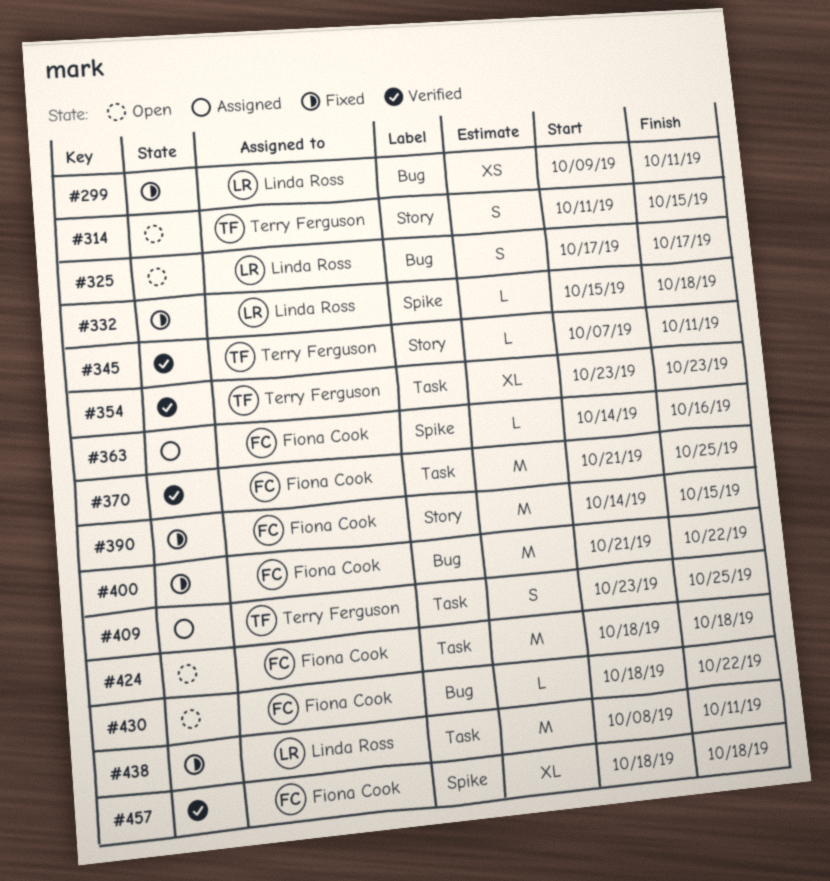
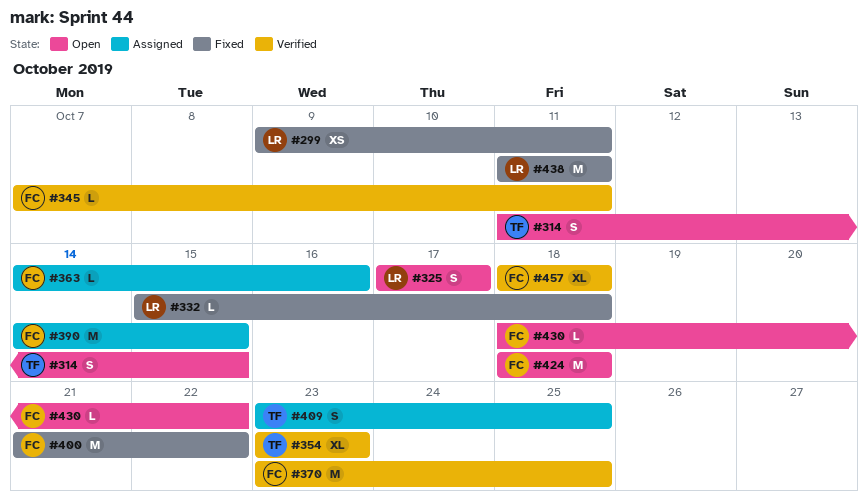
#345, owner: Terry Ferguson -> Fiona Cook
#370, start: Oct 21 -> Oct 23
#390, status: Fixed -> Assigned
#438, start: Oct 8 -> Oct 11

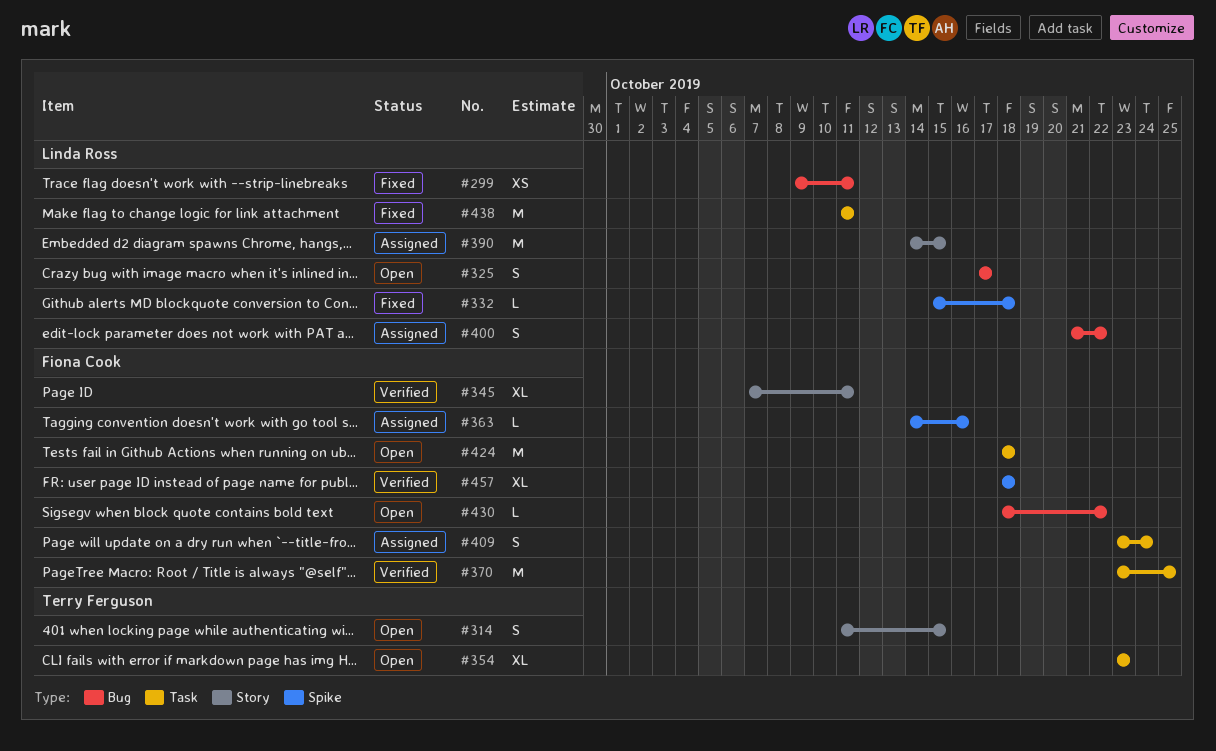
#345, estimate: L -> XL
#354, status: Verified -> Open
#390, owner: Fiona Cook -> Linda Ross
#400, status: Fixed -> Assigned
#400, owner: Fiona Cook -> Linda Ross
#400, estimate: M -> S
#409, owner: Terry Ferguson -> Fiona Cook
#409, due: Oct 25 -> Oct 24

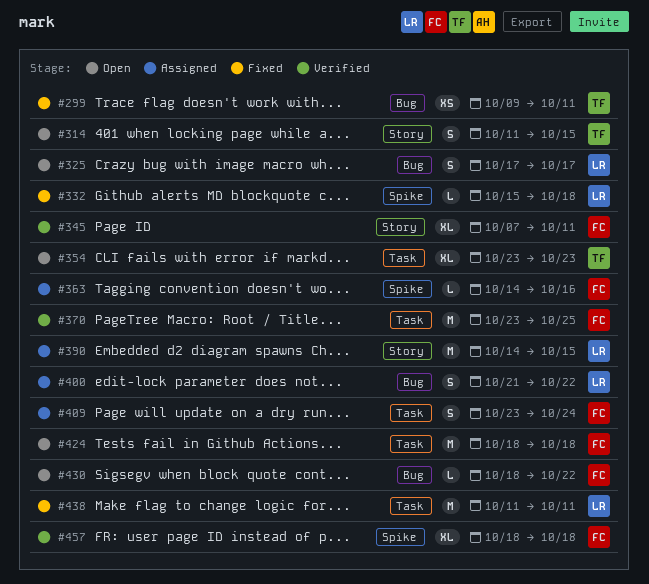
#299, owner: Linda Ross -> Terry Ferguson

